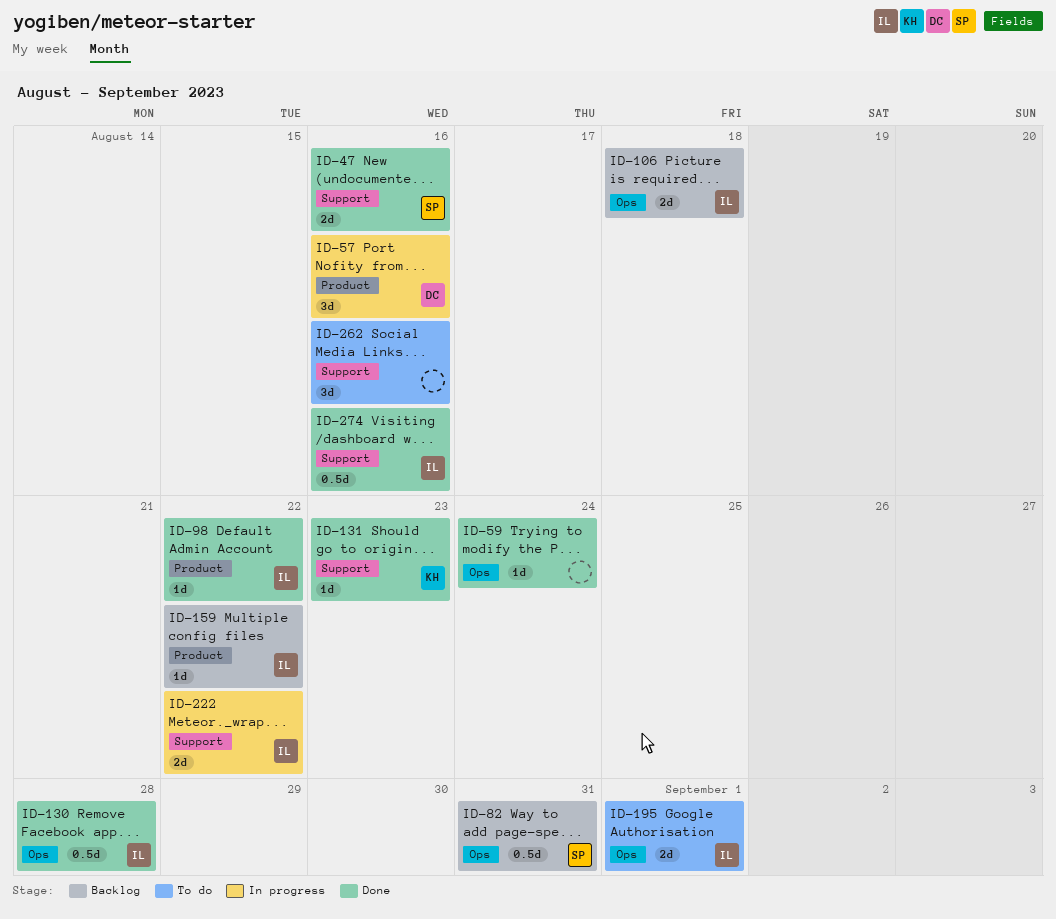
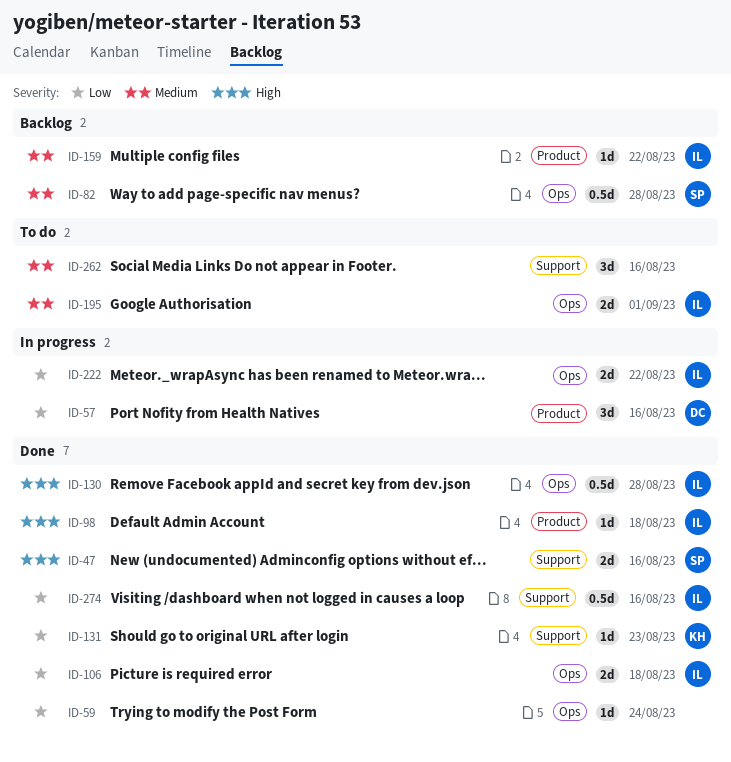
ID-82, due: Aug 31 -> Aug 28
ID-98, due: Aug 22 -> Aug 18
ID-106, status: Backlog -> Done
ID-222, label: Support -> Ops

